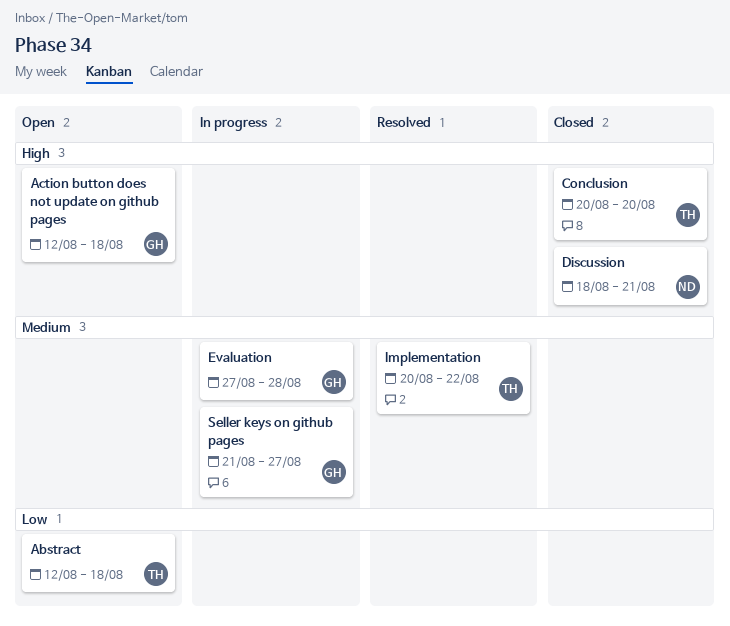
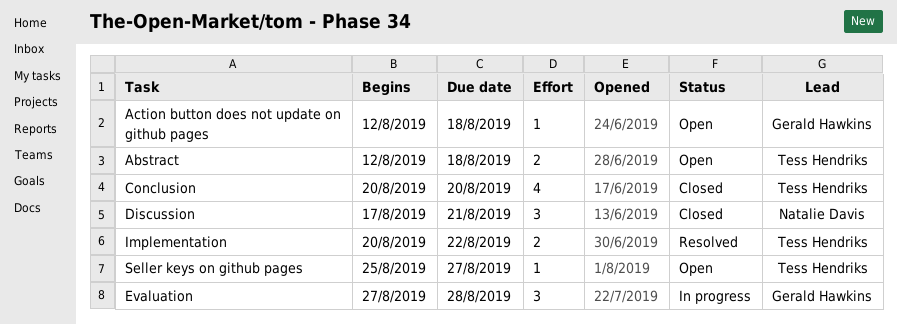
Discussion, start: Aug 18 -> Aug 17
Seller keys on github pages, status: In progress -> Open
Seller keys on github pages, owner: Gerald Hawkins -> Tess Hendriks
Seller keys on github pages, start: Aug 21 -> Aug 25

